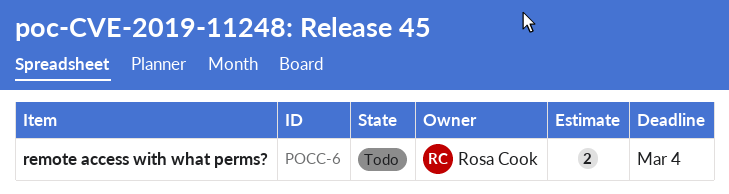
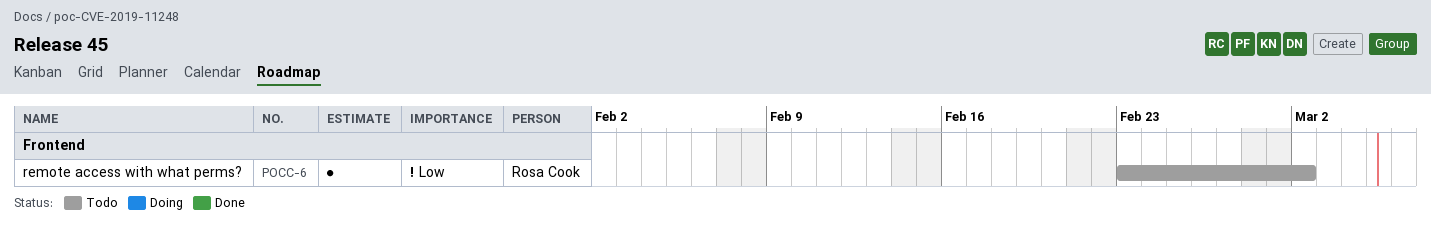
POCC-6, estimate: 2 -> 1
POCC-6, due: Mar 4 -> Mar 2

